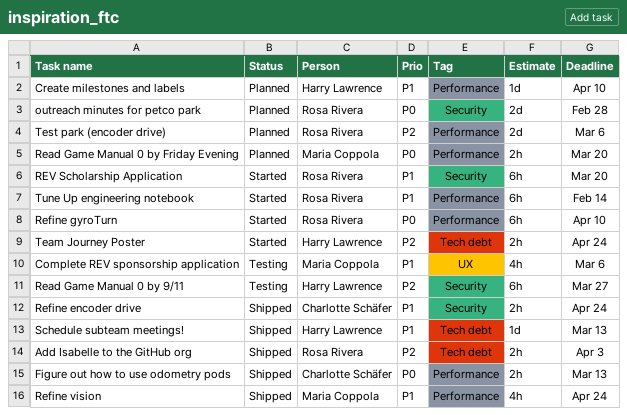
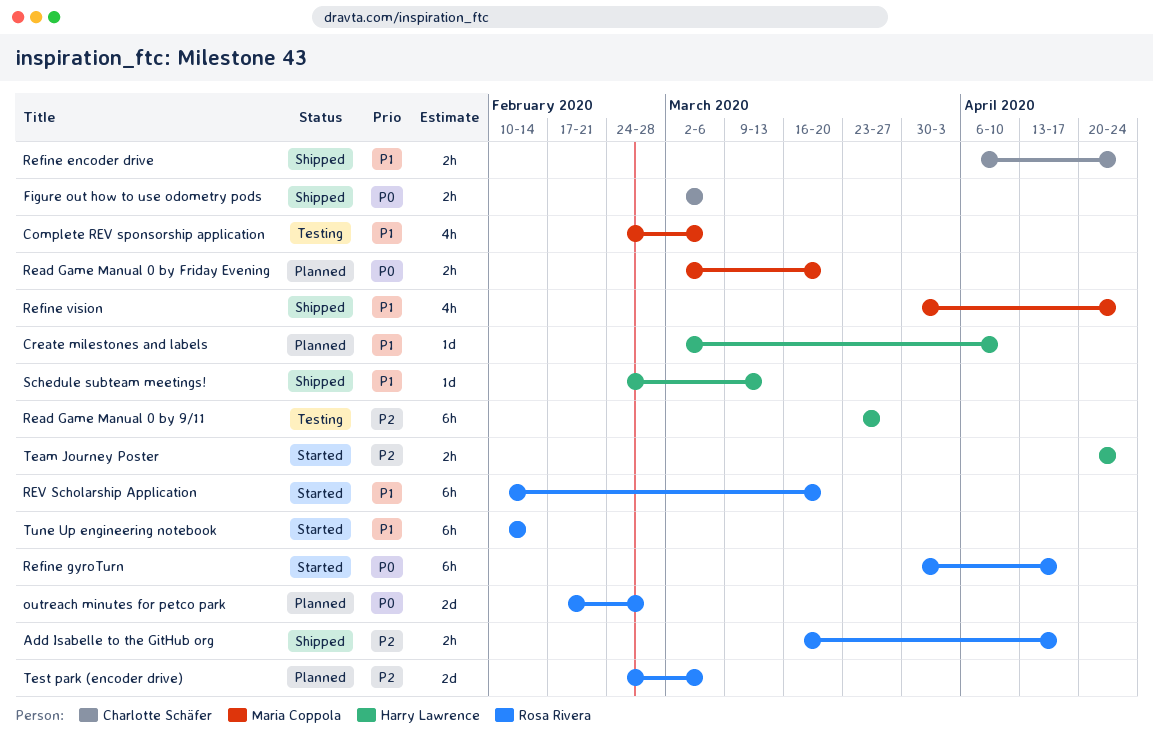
Add Isabelle to the GitHub org, due: Apr 3 -> Apr 17
Figure out how to use odometry pods, due: Mar 13 -> Mar 6
Refine gyroTurn, due: Apr 10 -> Apr 17

